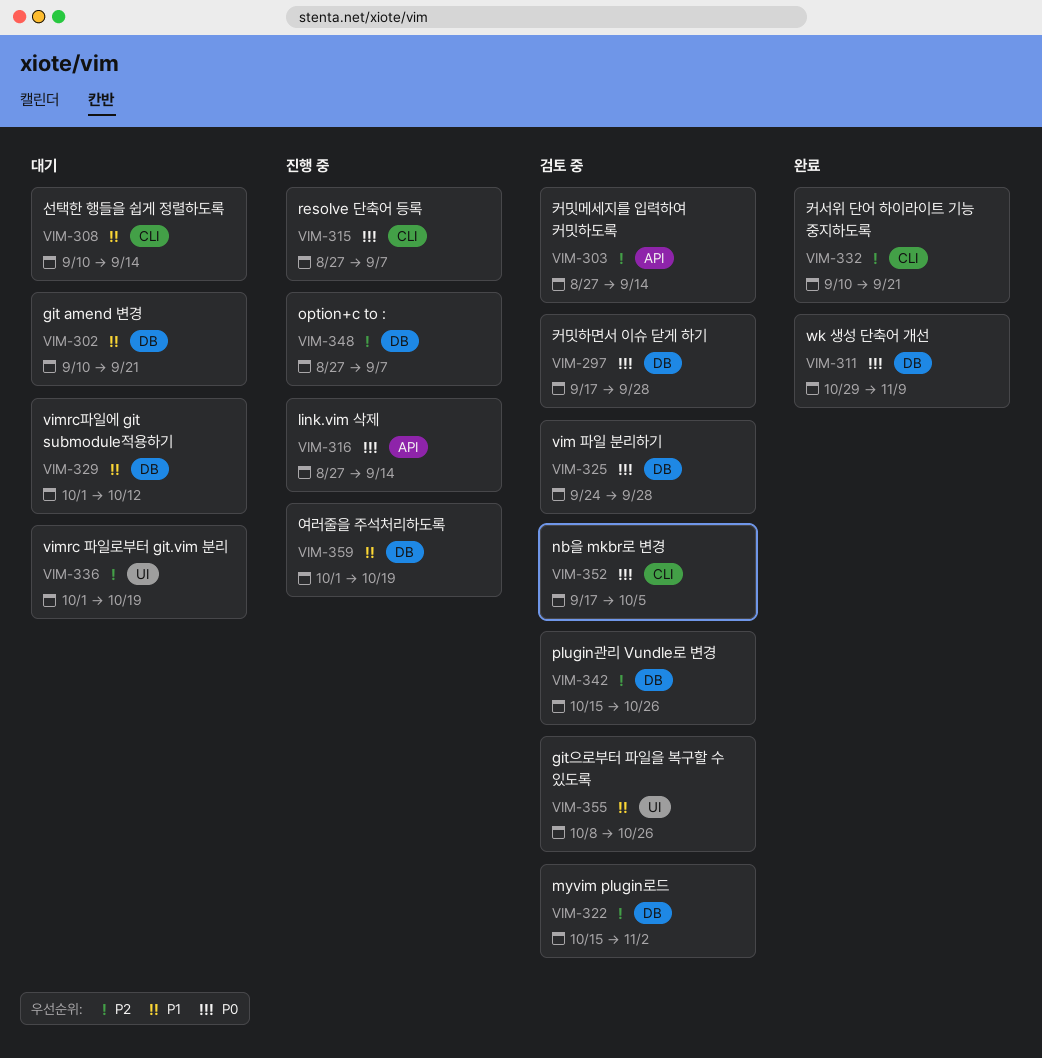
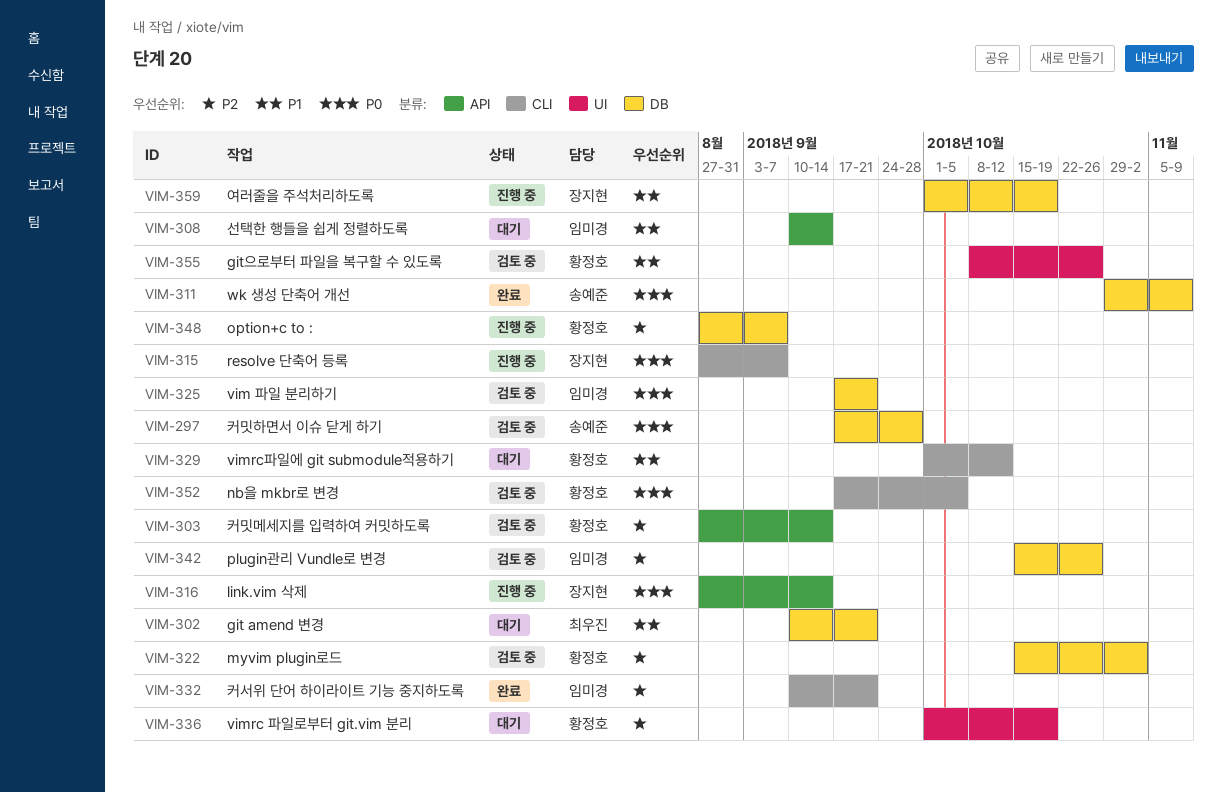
VIM-308, label: CLI -> API
VIM-325, start: Sep 24 -> Sep 17
VIM-325, due: Sep 28 -> Sep 21
VIM-329, label: DB -> CLI

